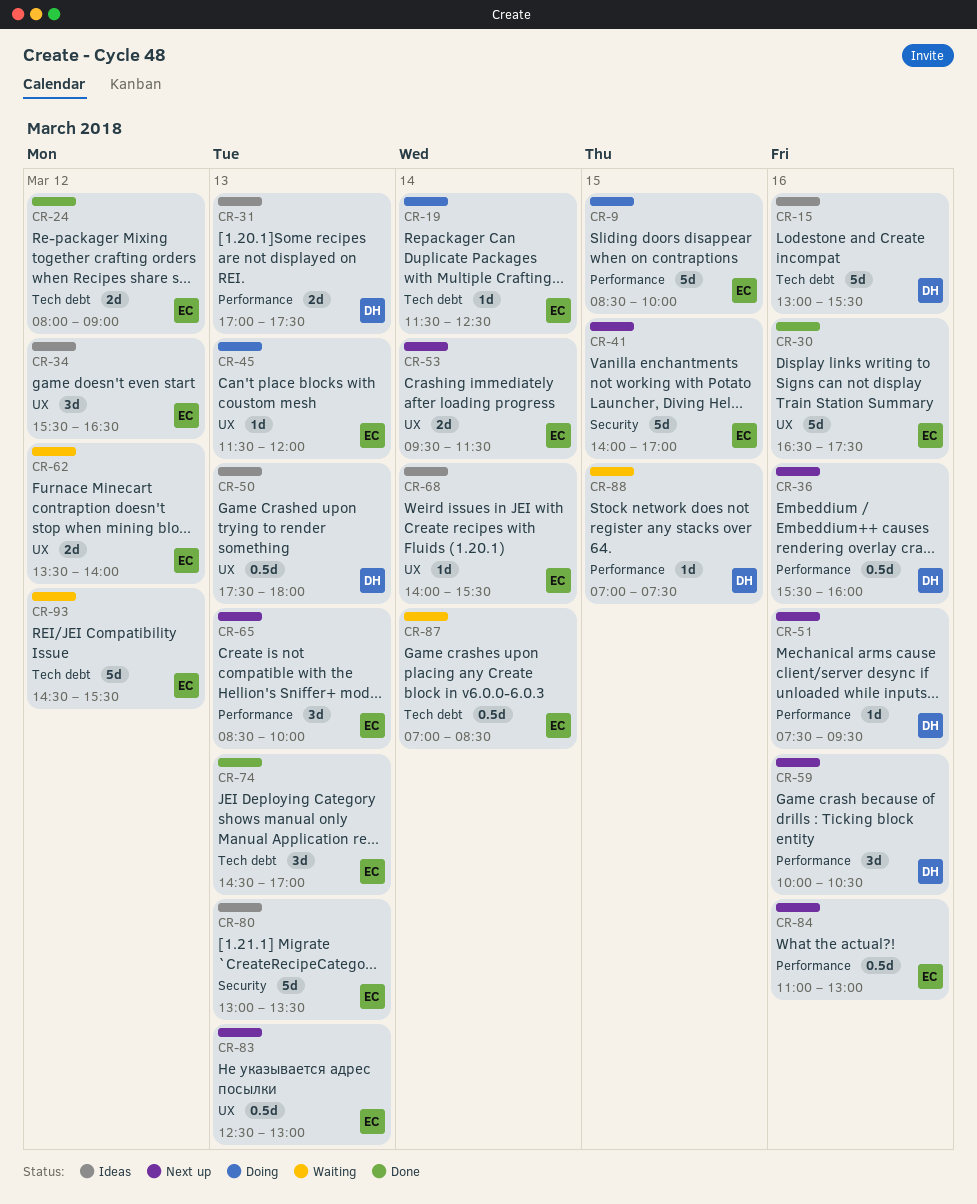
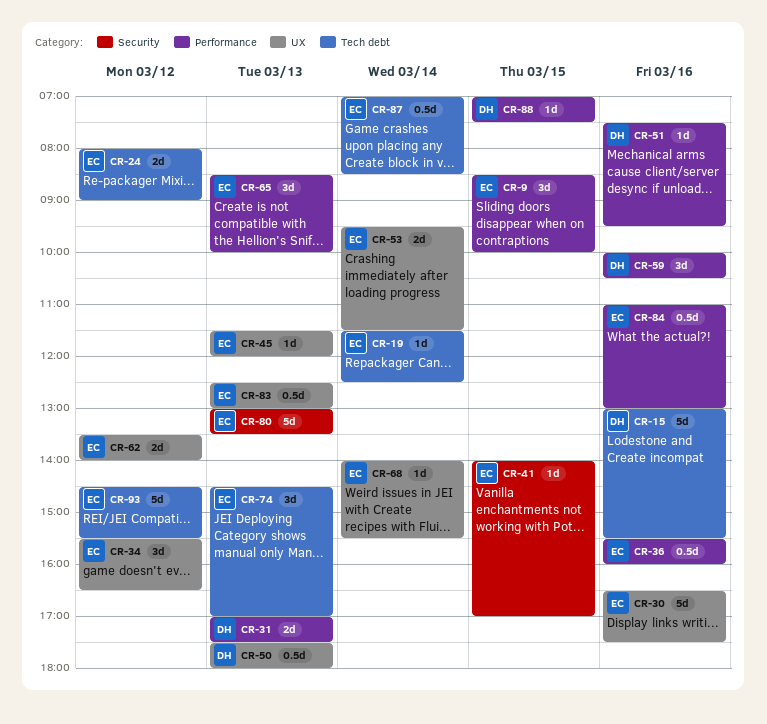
CR-9, estimate: 5d -> 3d
CR-36, owner: DH -> EC
CR-41, estimate: 5d -> 1d

